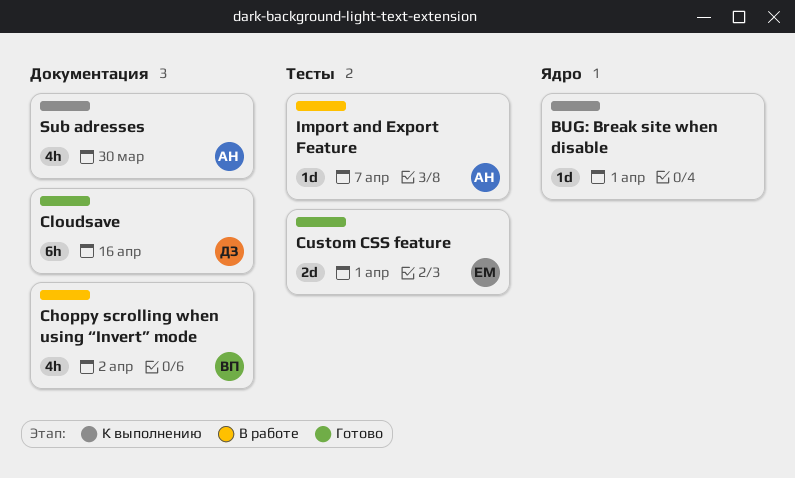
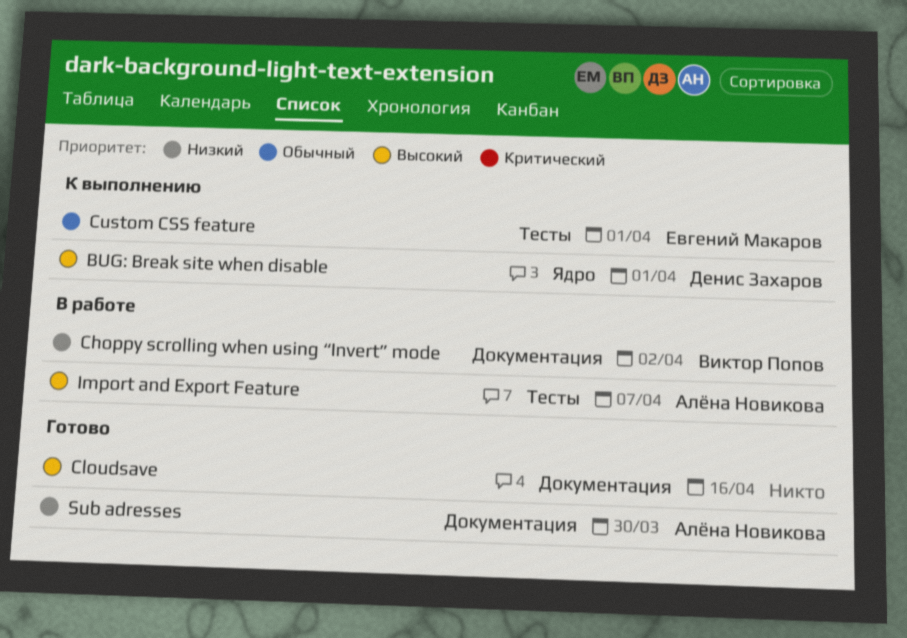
BUG: Break site when disable, owner: none -> Денис Захаров
Cloudsave, owner: Денис Захаров -> none
Custom CSS feature, status: Готово -> К выполнению
Sub adresses, status: К выполнению -> Готово

